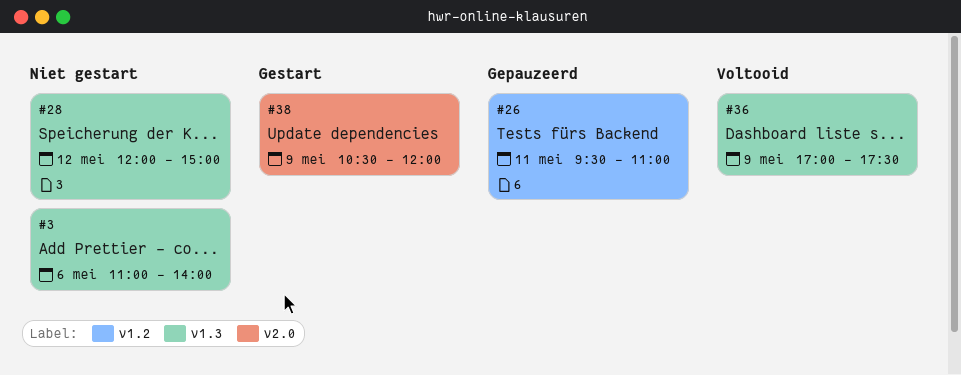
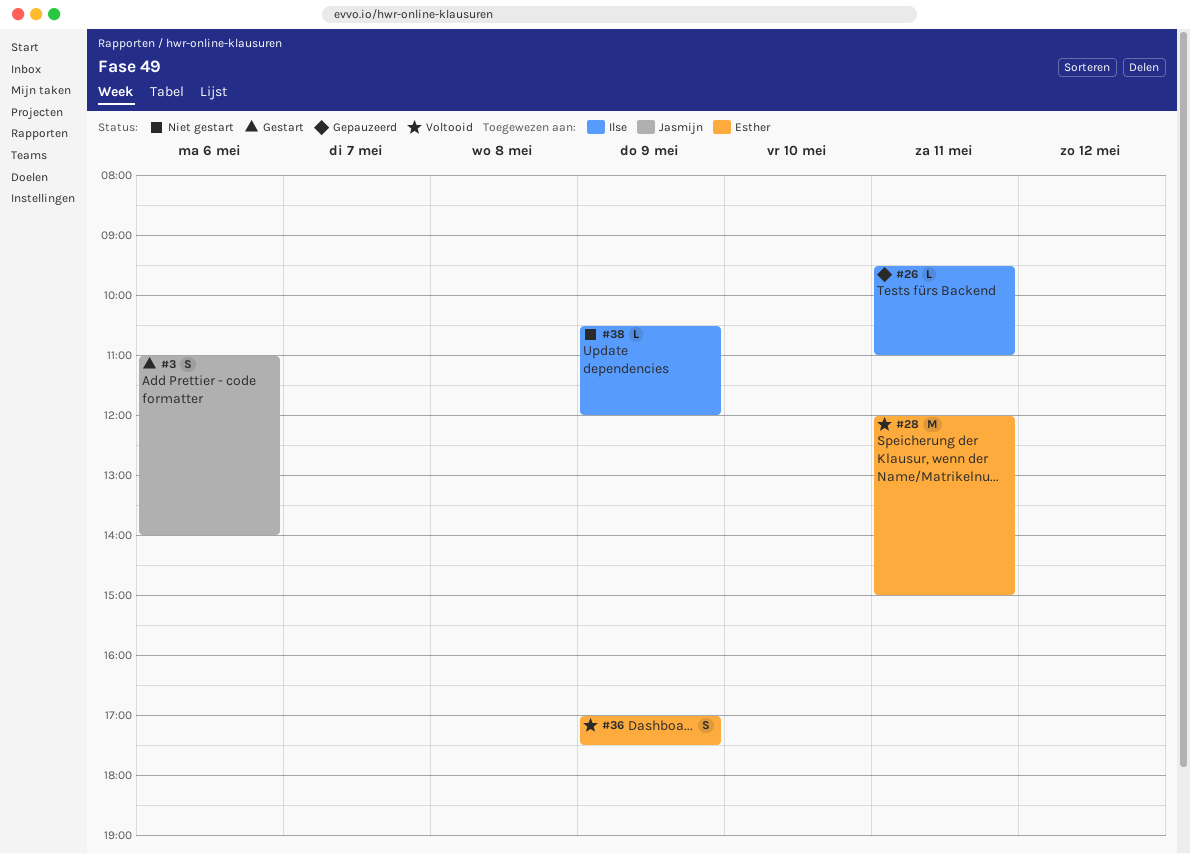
#3, status: Niet gestart -> Gestart
#28, status: Niet gestart -> Voltooid
#28, day: May 12 -> May 11
#38, status: Gestart -> Niet gestart

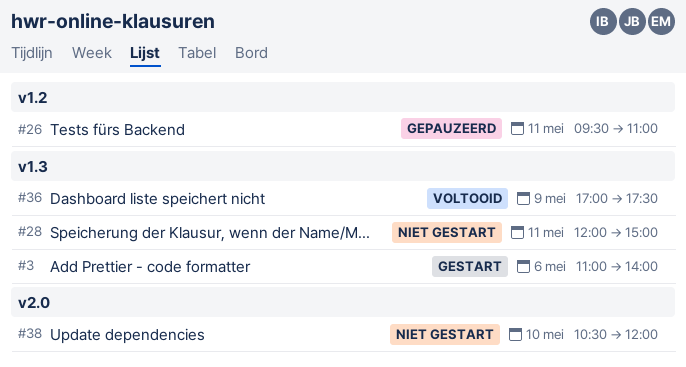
#28, status: Voltooid -> Niet gestart
#38, day: May 9 -> May 10

